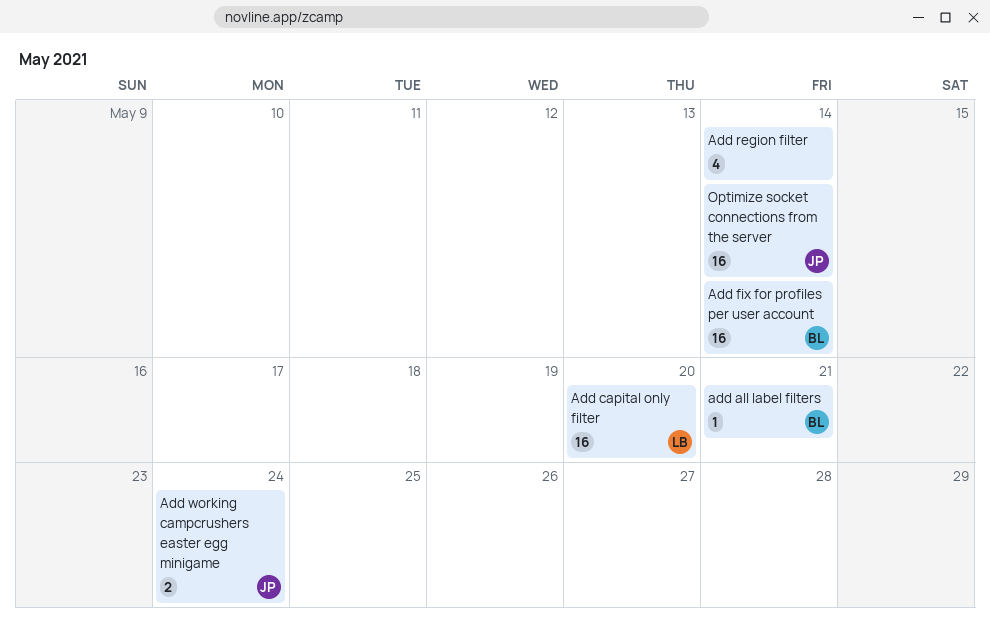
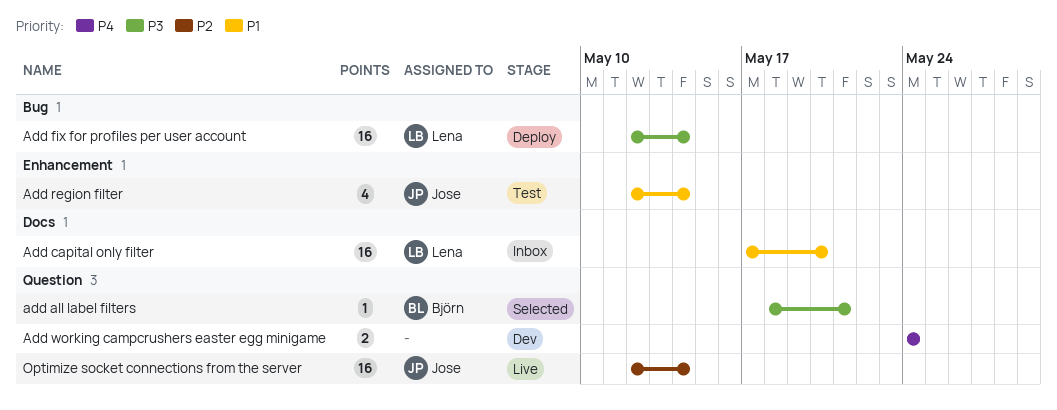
Add fix for profiles per user account, owner: Björn -> Lena
Add region filter, owner: none -> Jose
Add working campcrushers easter egg minigame, owner: Jose -> none

